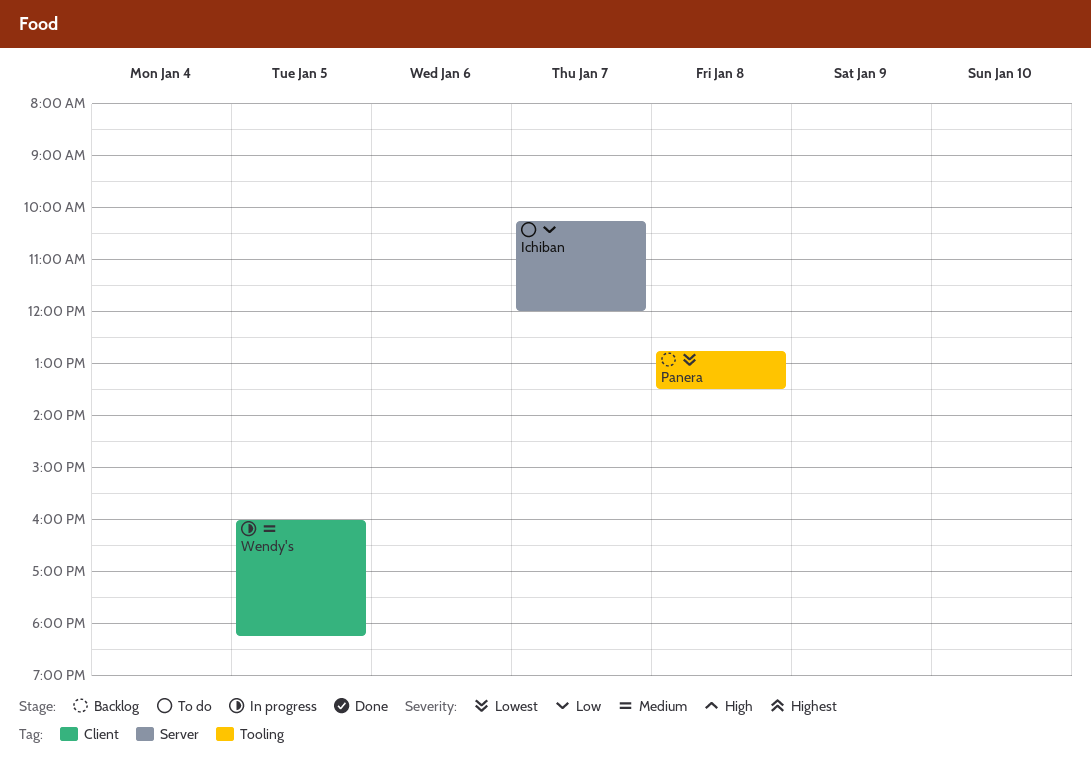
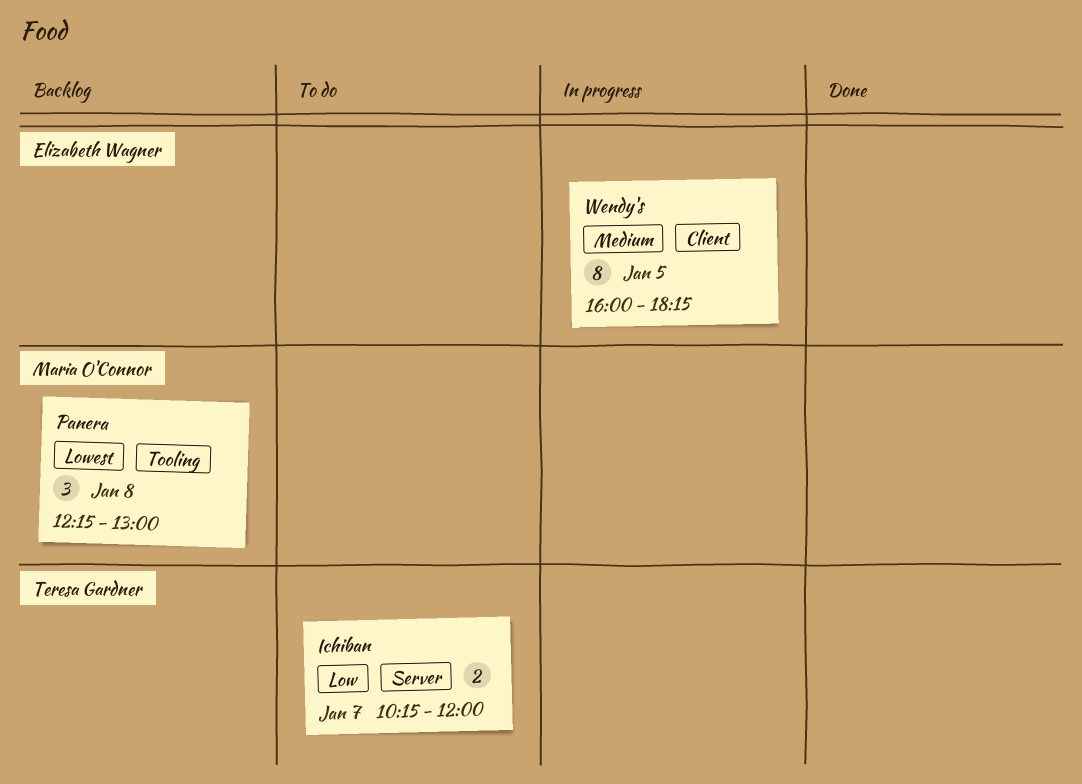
Panera, begins: 12:45 -> 12:15
Panera, ends: 13:30 -> 13:00

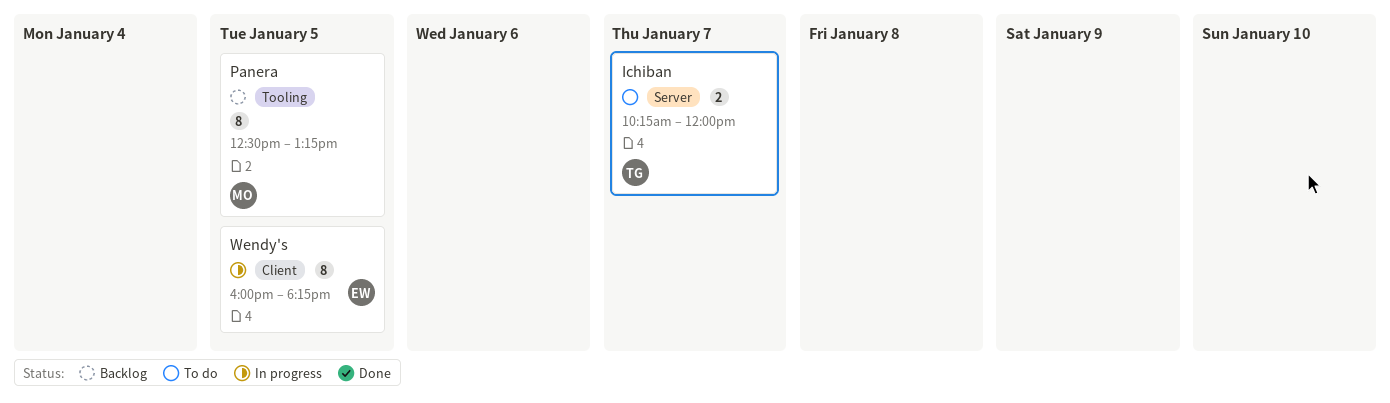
Panera, estimate: 3 -> 8
Panera, day: Jan 8 -> Jan 5
Panera, begins: 12:15 -> 12:30
Panera, ends: 13:00 -> 13:15

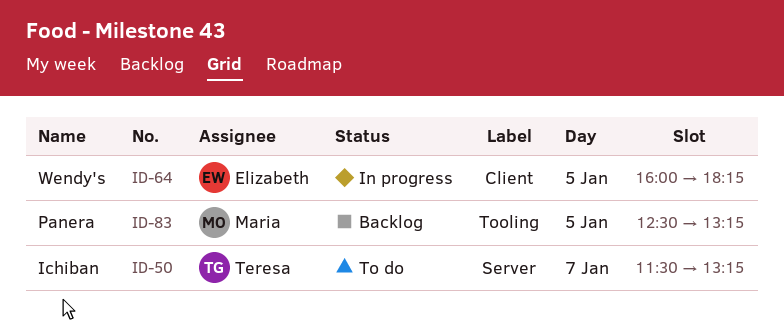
Ichiban, begins: 10:15 -> 11:30
Ichiban, ends: 12:00 -> 13:15

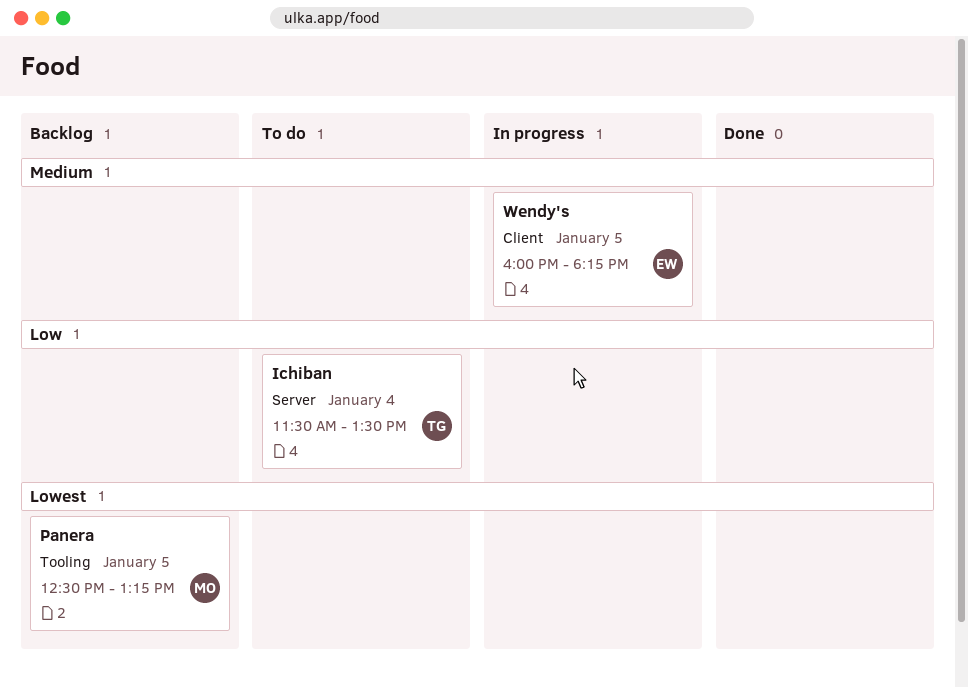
Ichiban, day: Jan 7 -> Jan 4
Ichiban, ends: 13:15 -> 13:30

